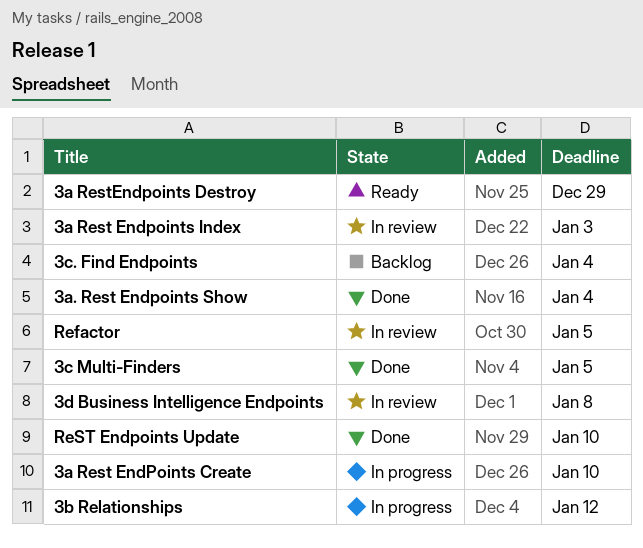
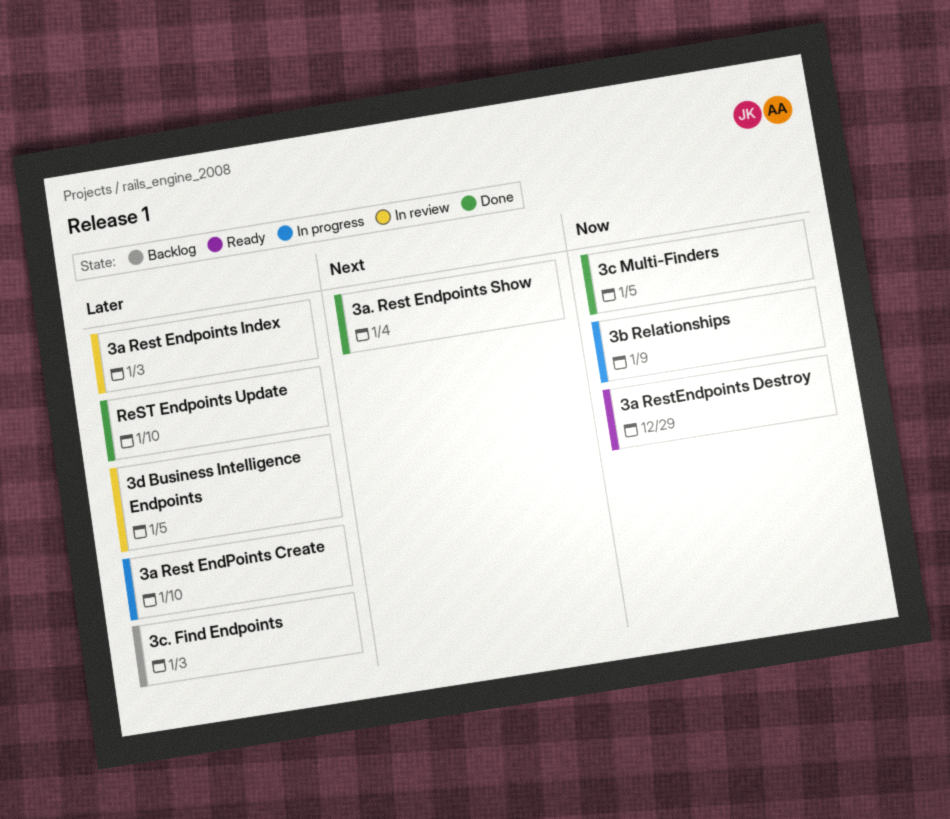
3b Relationships, due: Jan 12 -> Jan 9
3c. Find Endpoints, due: Jan 4 -> Jan 3
3d Business Intelligence Endpoints, due: Jan 8 -> Jan 5
Refactor: present -> none

